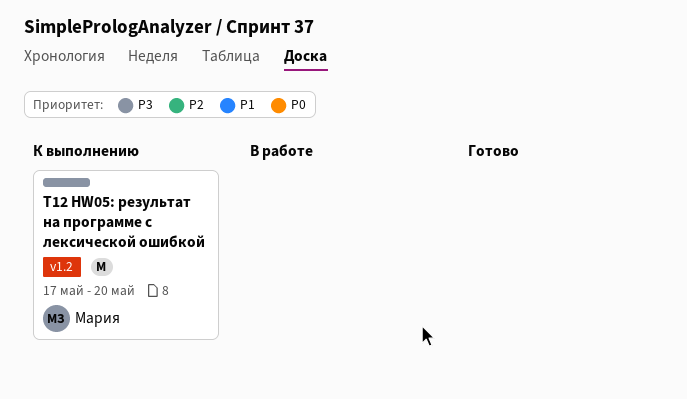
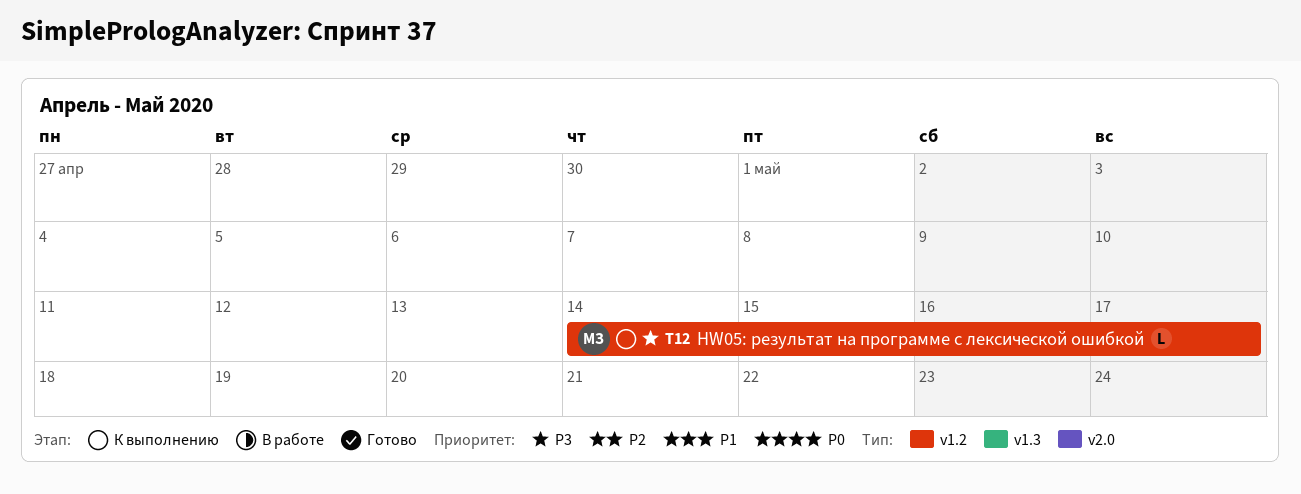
T12, estimate: M -> L
T12, start: May 17 -> May 14
T12, due: May 20 -> May 17

